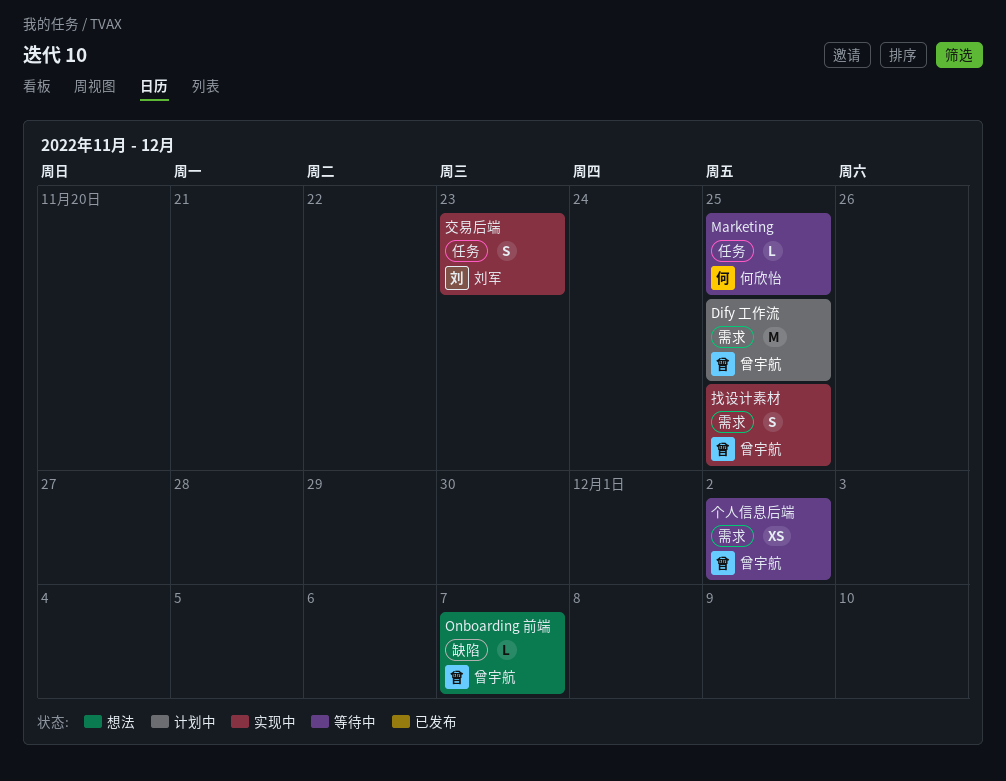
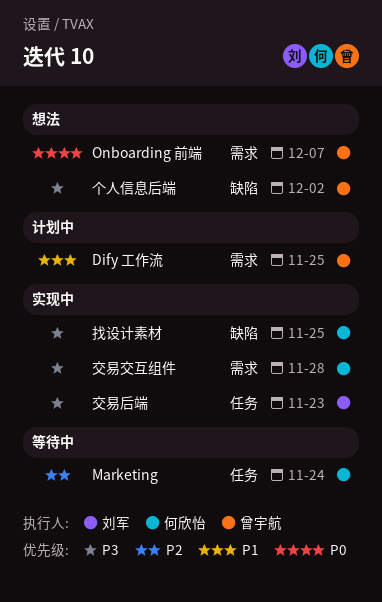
Marketing, due: Nov 25 -> Nov 24
Onboarding 前端, label: 缺陷 -> 需求
个人信息后端, status: 等待中 -> 想法
个人信息后端, label: 需求 -> 缺陷
交易交互组件: none -> present
找设计素材, owner: 曾宇航 -> 何欣怡
找设计素材, label: 需求 -> 缺陷

